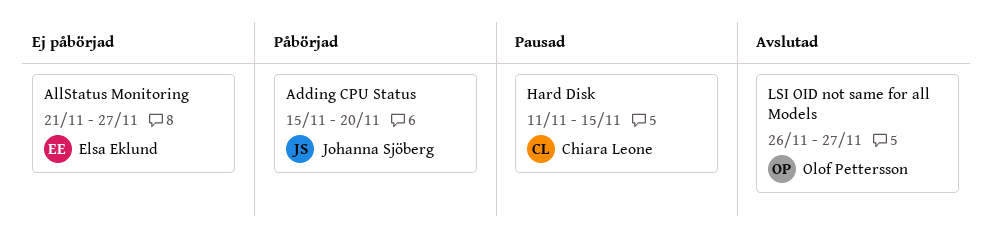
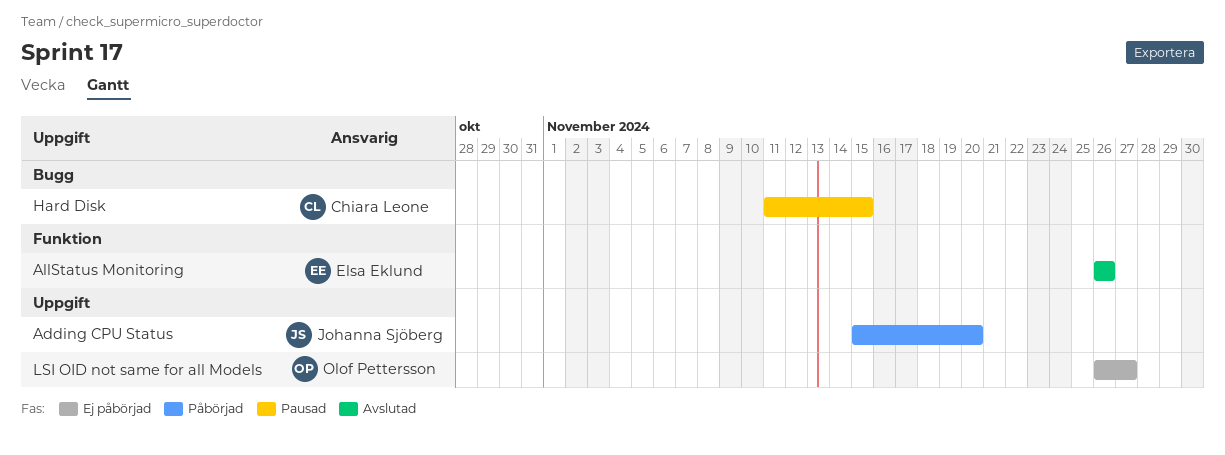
AllStatus Monitoring, status: Ej påbörjad -> Avslutad
AllStatus Monitoring, start: Nov 21 -> Nov 26
AllStatus Monitoring, due: Nov 27 -> Nov 26
LSI OID not same for all Models, status: Avslutad -> Ej påbörjad

